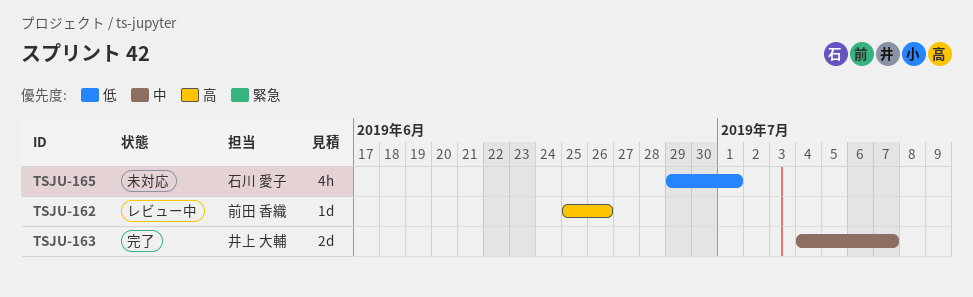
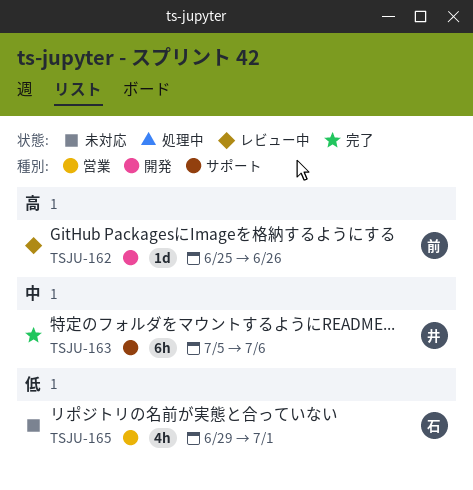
TSJU-163, estimate: 2d -> 6h
TSJU-163, start: Jul 4 -> Jul 5
TSJU-163, due: Jul 7 -> Jul 6

